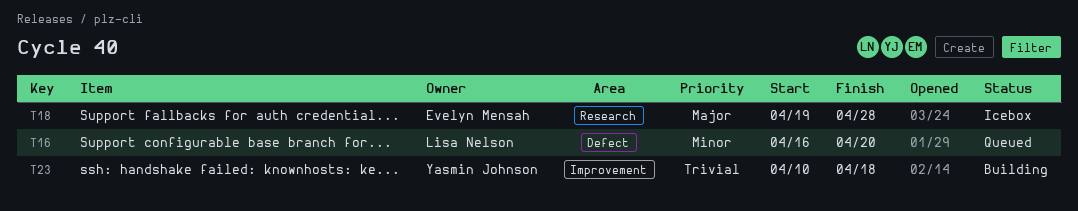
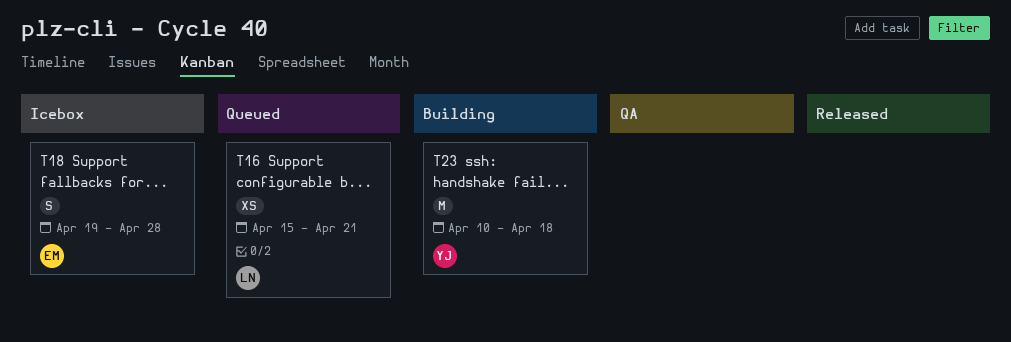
T16, start: Apr 16 -> Apr 15
T16, due: Apr 20 -> Apr 21

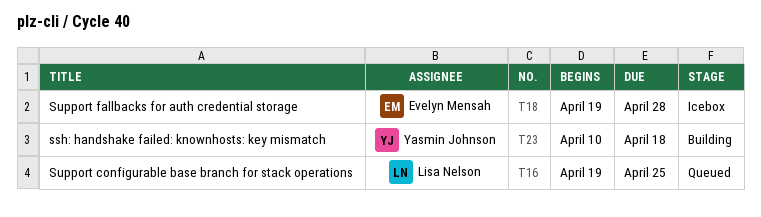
T16, start: Apr 15 -> Apr 19
T16, due: Apr 21 -> Apr 25

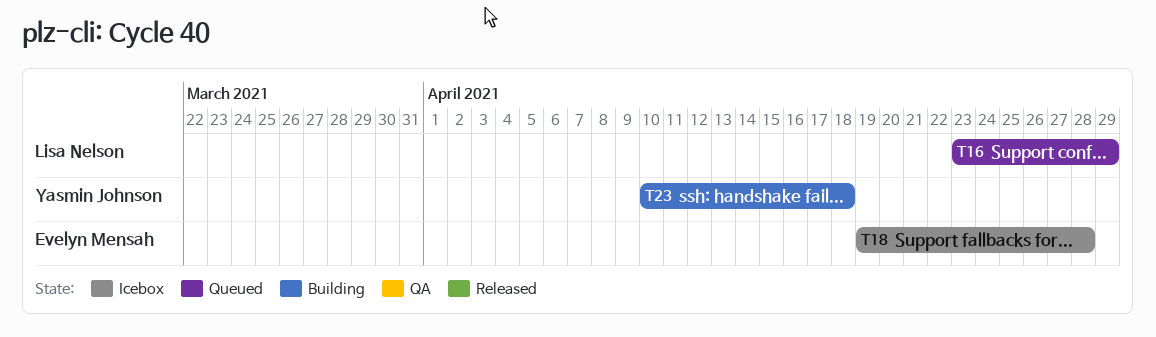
T16, start: Apr 19 -> Apr 23
T16, due: Apr 25 -> Apr 29

